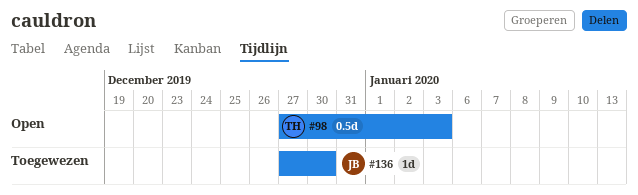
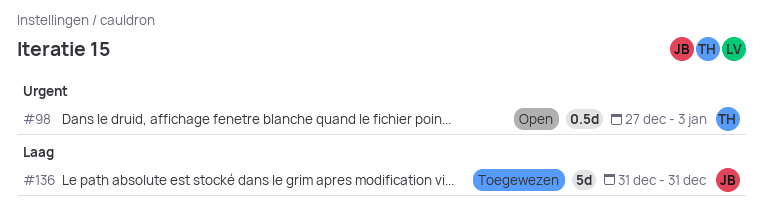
#136, estimate: 1d -> 5d
#136, start: Dec 27 -> Dec 31
#136, due: Dec 30 -> Dec 31

